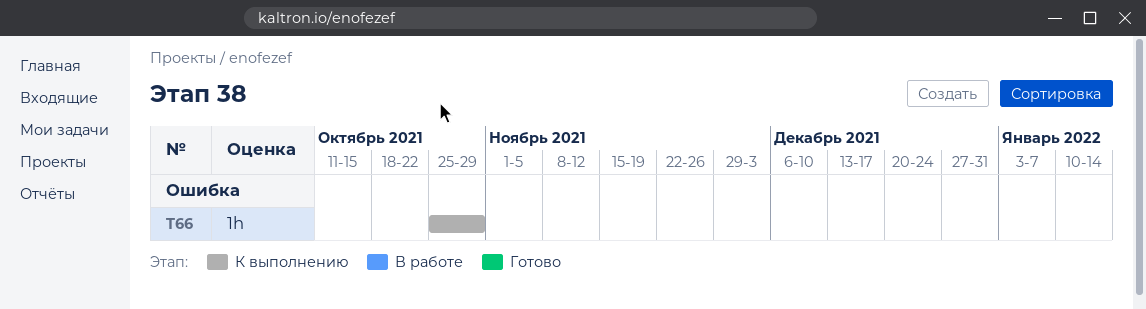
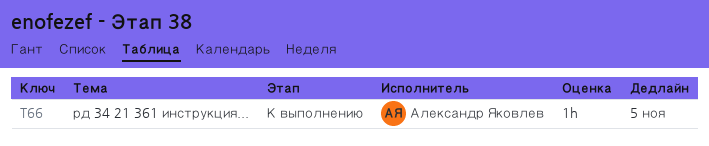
T66, due: Oct 29 -> Nov 5

